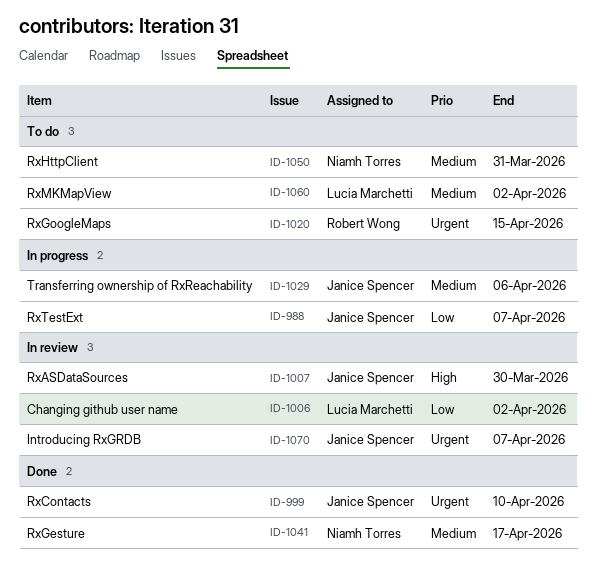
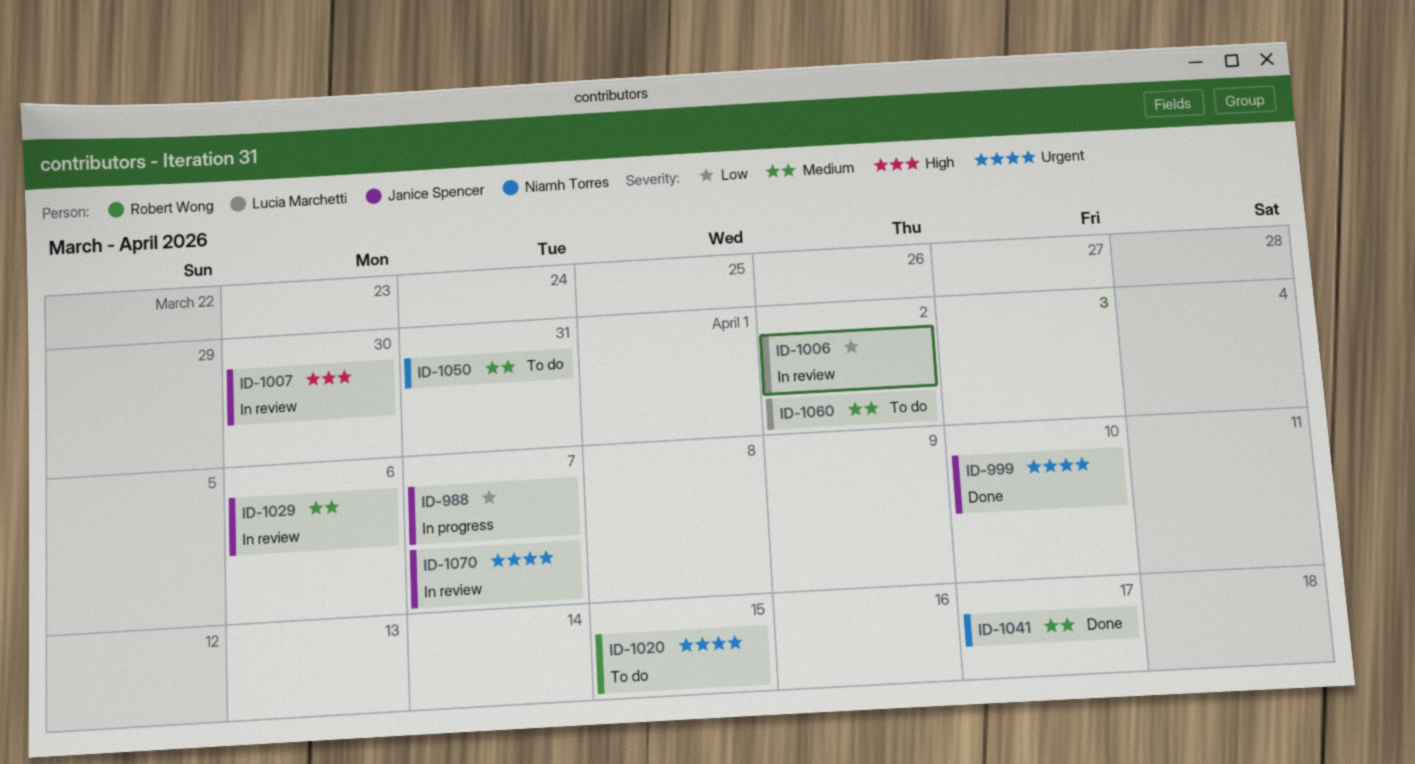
ID-1029, status: In progress -> In review

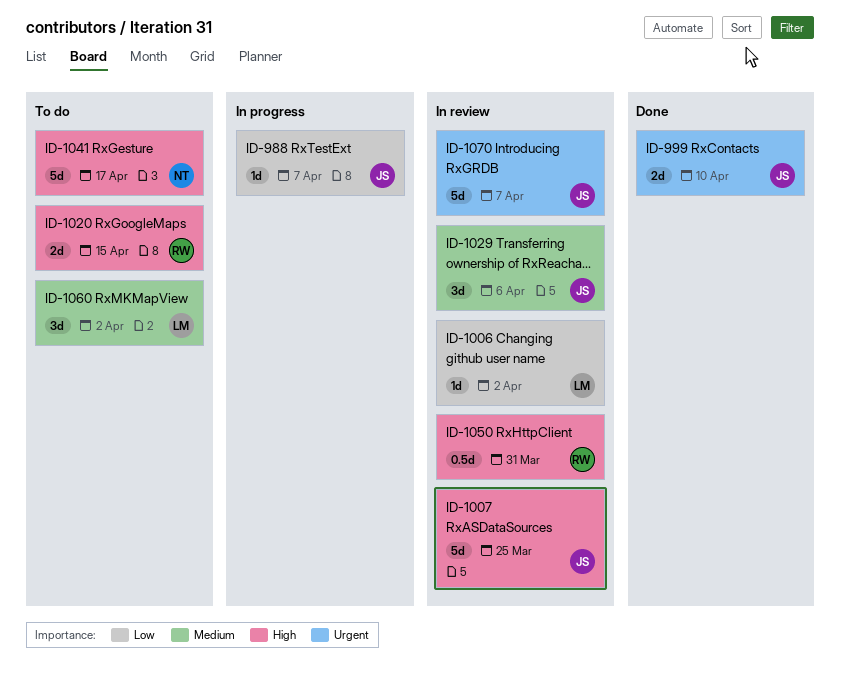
ID-1007, due: Mar 30 -> Mar 25
ID-1020, priority: Urgent -> High
ID-1041, status: Done -> To do
ID-1041, priority: Medium -> High
ID-1050, status: To do -> In review
ID-1050, owner: Niamh Torres -> Robert Wong
ID-1050, priority: Medium -> High

